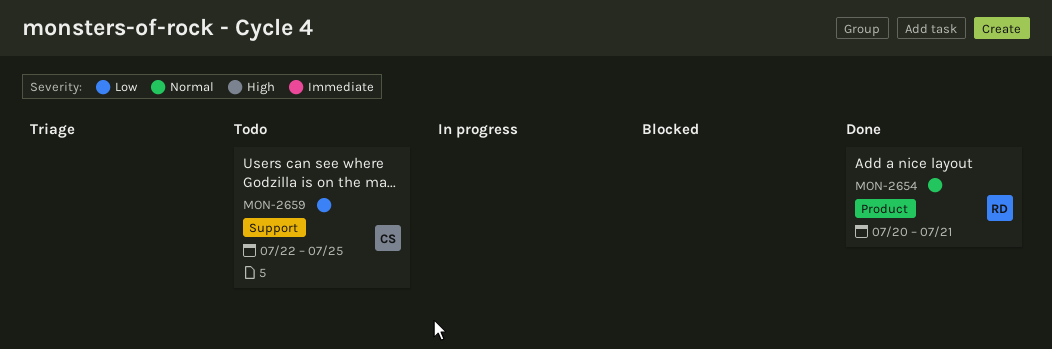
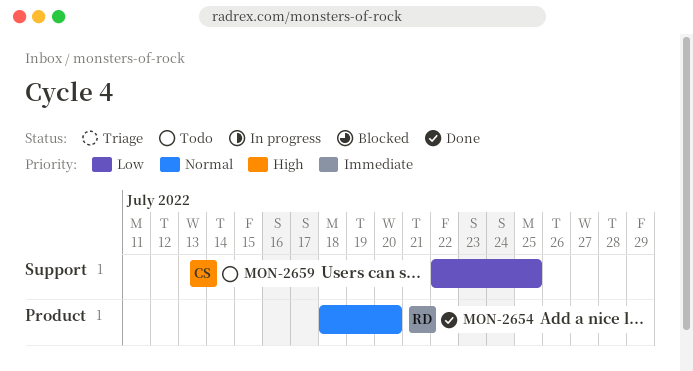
MON-2654, start: Jul 20 -> Jul 18
MON-2654, due: Jul 21 -> Jul 20

